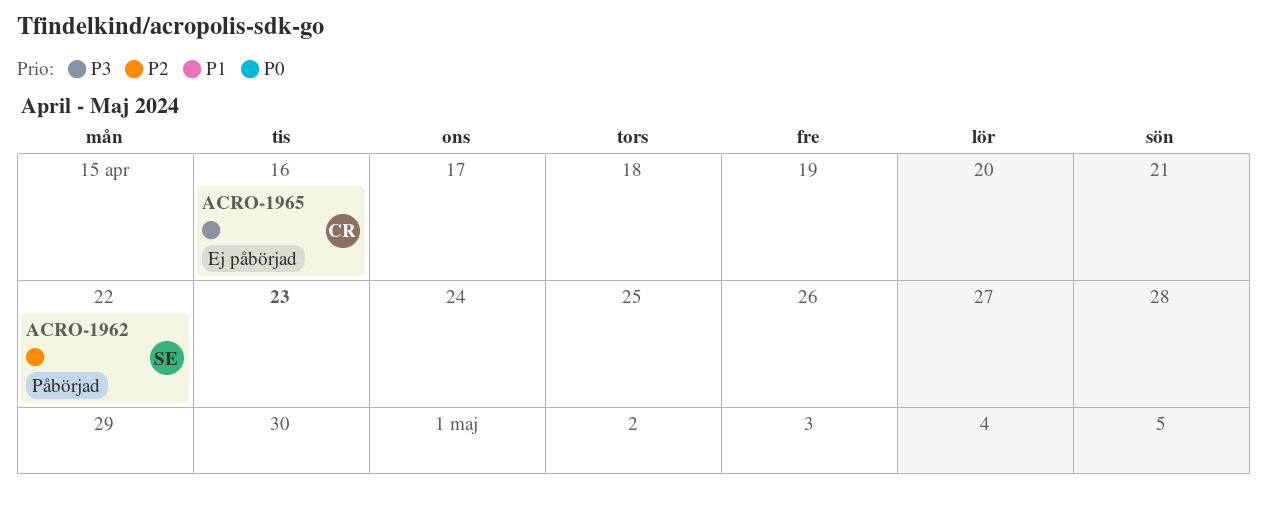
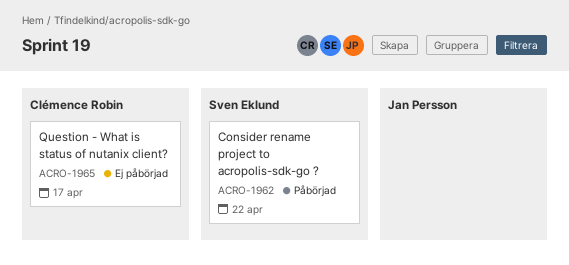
ACRO-1965, due: Apr 16 -> Apr 17

